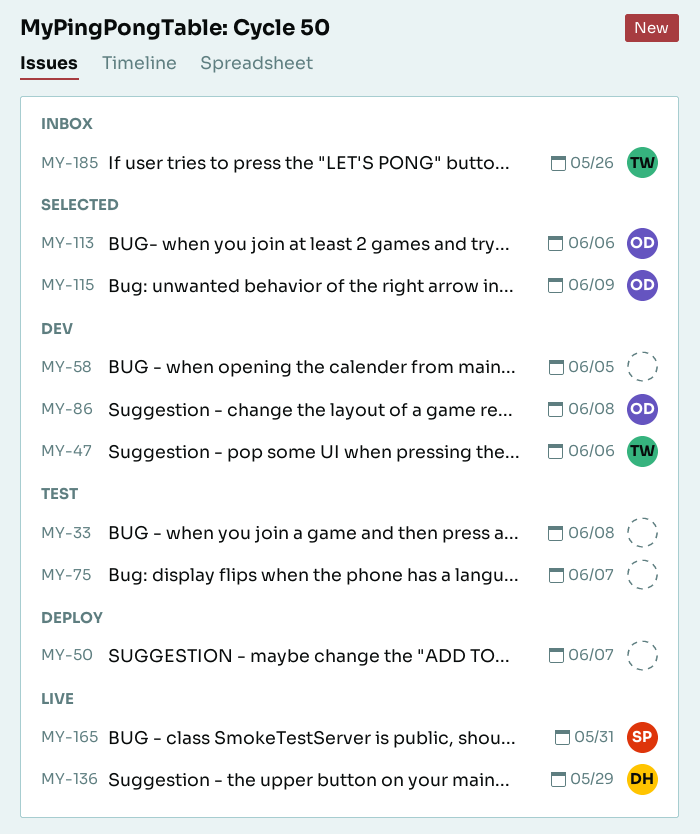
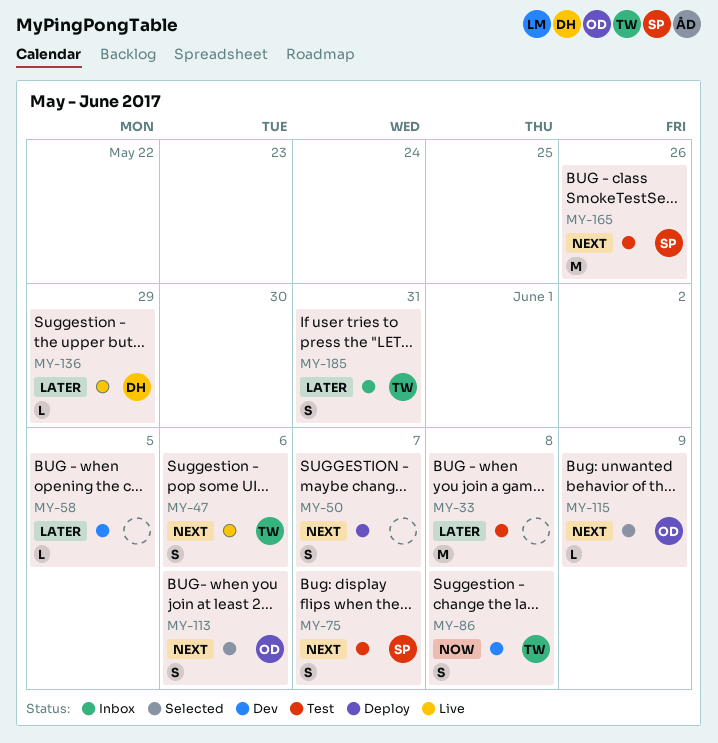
MY-47, status: Dev -> Live
MY-75, owner: none -> SP
MY-86, owner: OD -> TW
MY-165, status: Live -> Test
MY-165, due: May 31 -> May 26
MY-185, due: May 26 -> May 31

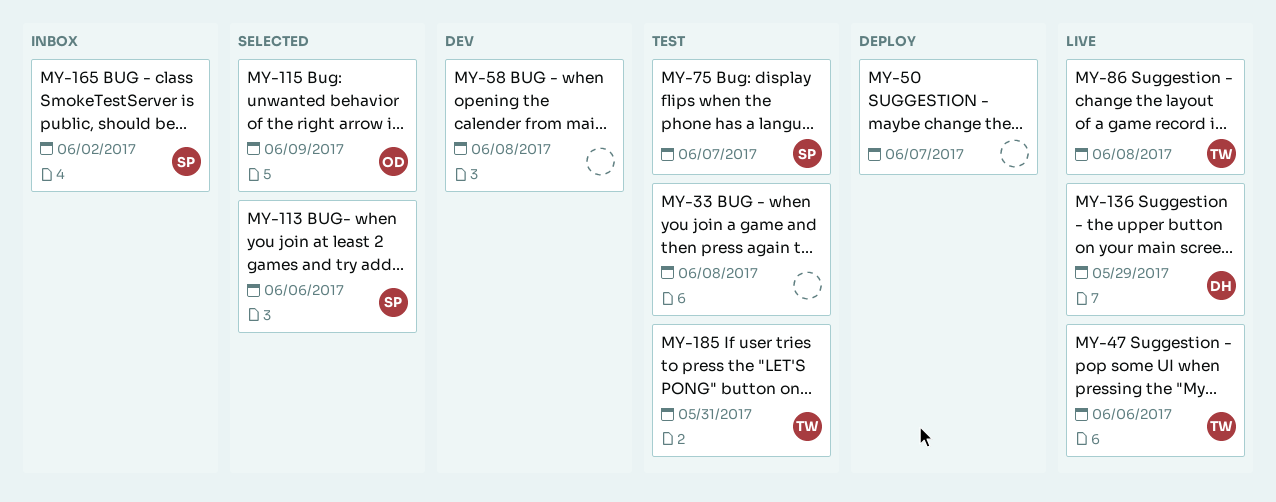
MY-58, due: Jun 5 -> Jun 8
MY-86, status: Dev -> Live
MY-113, owner: OD -> SP
MY-165, status: Test -> Inbox
MY-165, due: May 26 -> Jun 2
MY-185, status: Inbox -> Test

